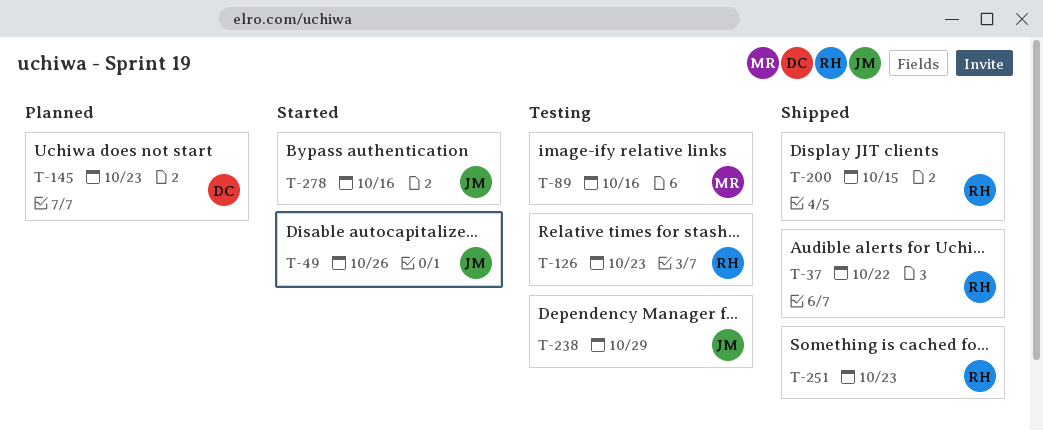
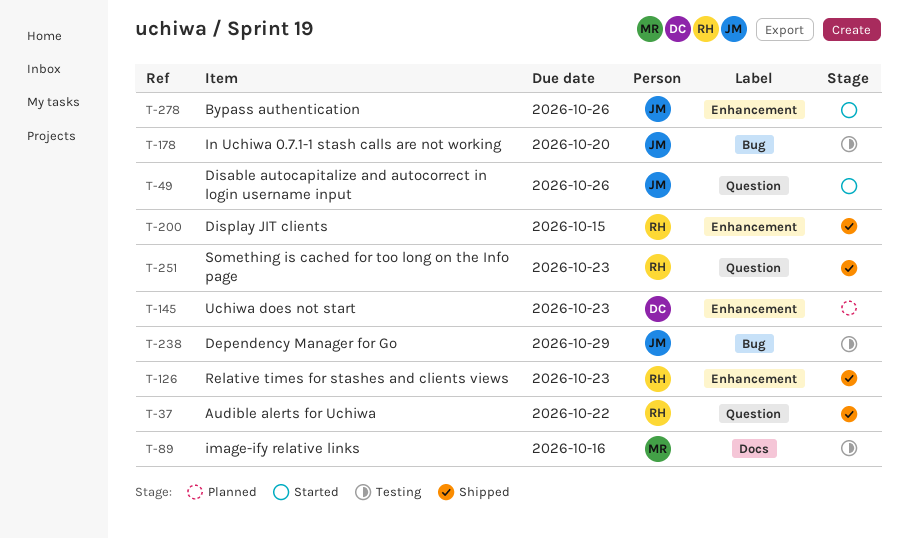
T-126, status: Testing -> Shipped
T-178: none -> present
T-278, due: Oct 16 -> Oct 26

